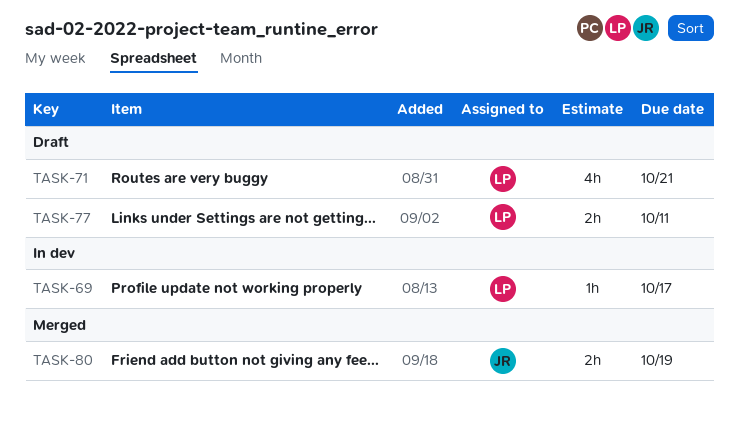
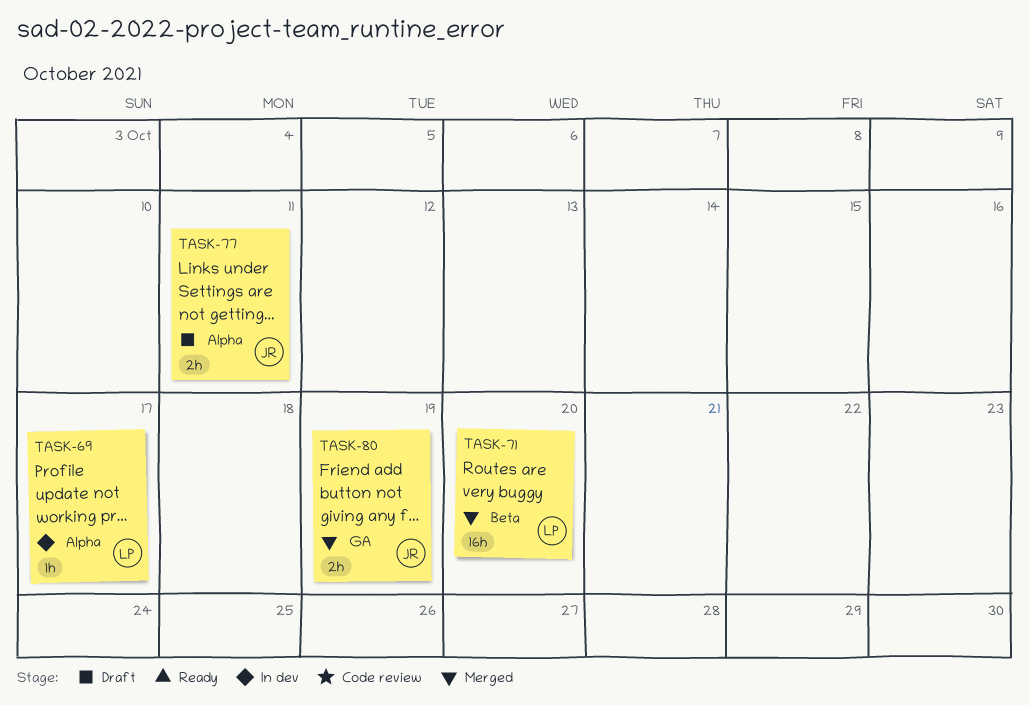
TASK-71, status: Draft -> Merged
TASK-71, estimate: 4h -> 16h
TASK-71, due: Oct 21 -> Oct 20
TASK-77, owner: LP -> JR

